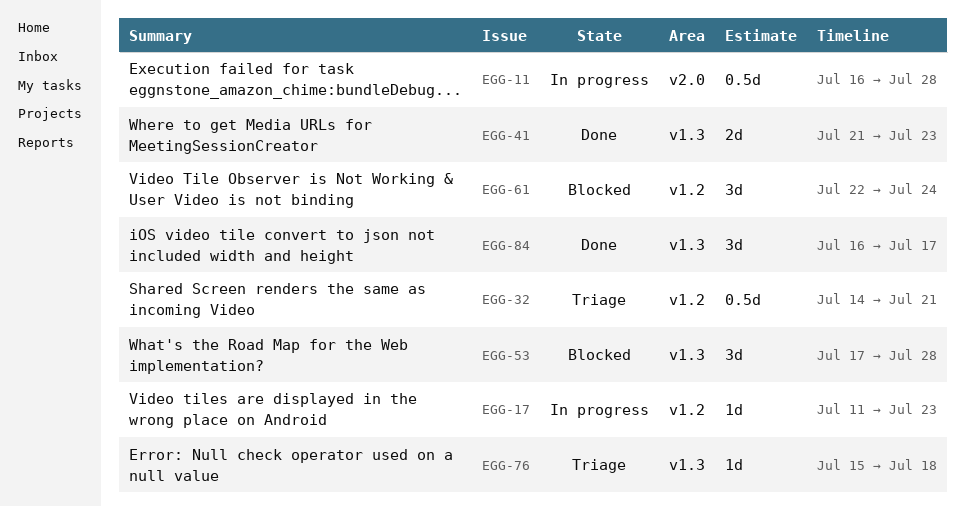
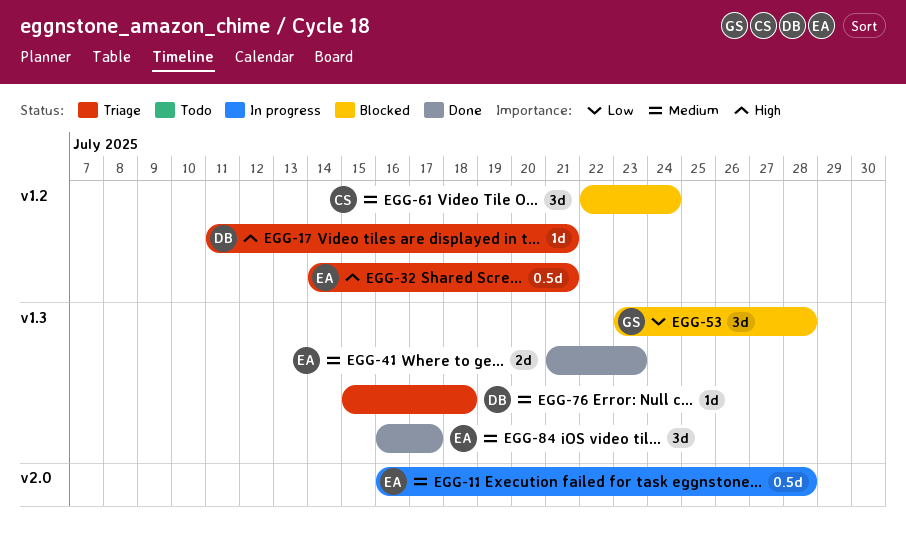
EGG-17, status: In progress -> Triage
EGG-17, due: Jul 23 -> Jul 21
EGG-53, start: Jul 17 -> Jul 23

